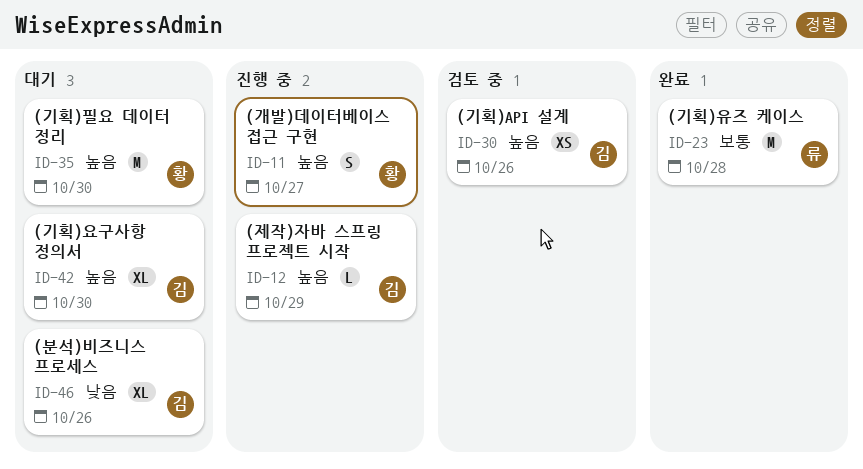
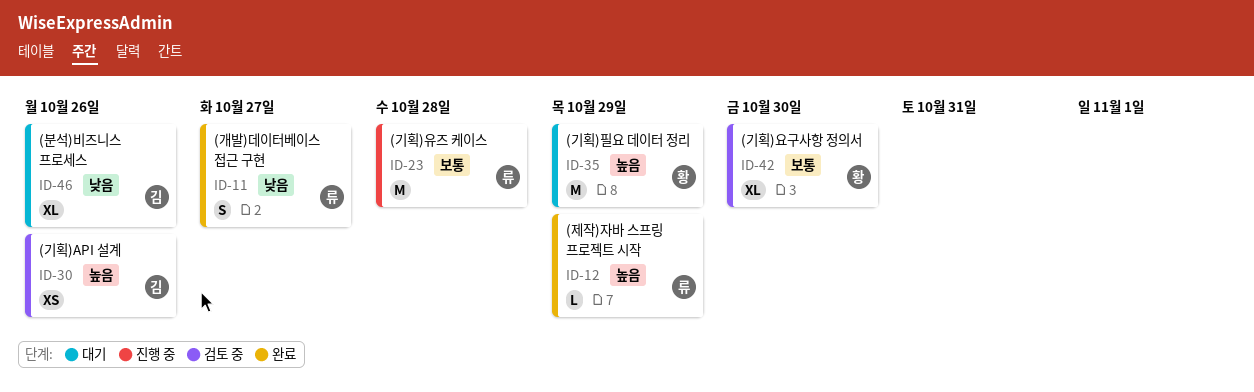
ID-11, status: 진행 중 -> 완료
ID-11, owner: 황 -> 류
ID-11, priority: 높음 -> 낮음
ID-12, status: 진행 중 -> 완료
ID-12, owner: 김 -> 류
ID-23, status: 완료 -> 진행 중
ID-35, due: Oct 30 -> Oct 29
ID-42, status: 대기 -> 검토 중
ID-42, owner: 김 -> 황
ID-42, priority: 높음 -> 보통

